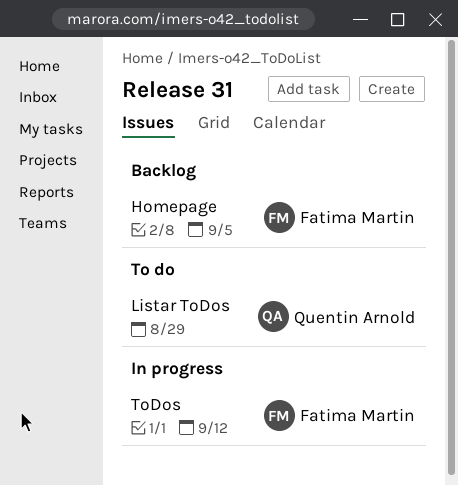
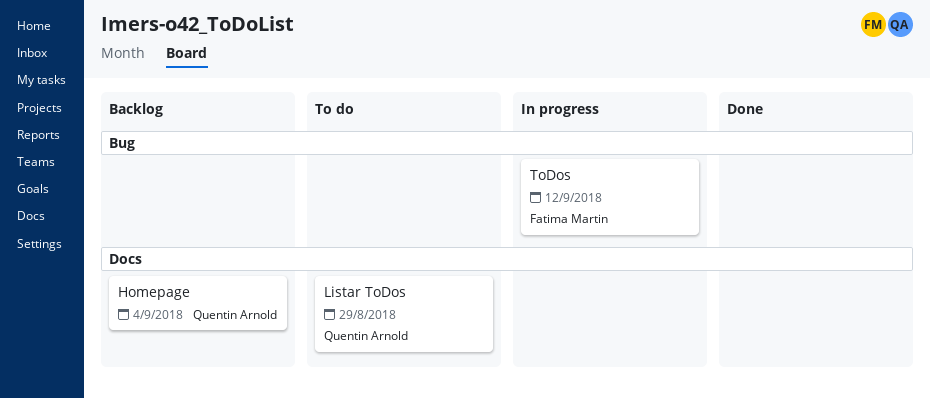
Homepage, owner: Fatima Martin -> Quentin Arnold
Homepage, due: Sep 5 -> Sep 4

